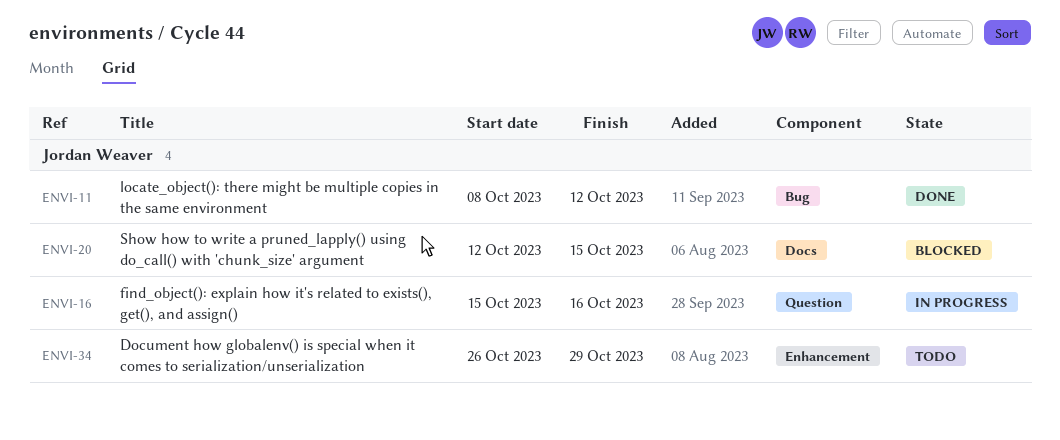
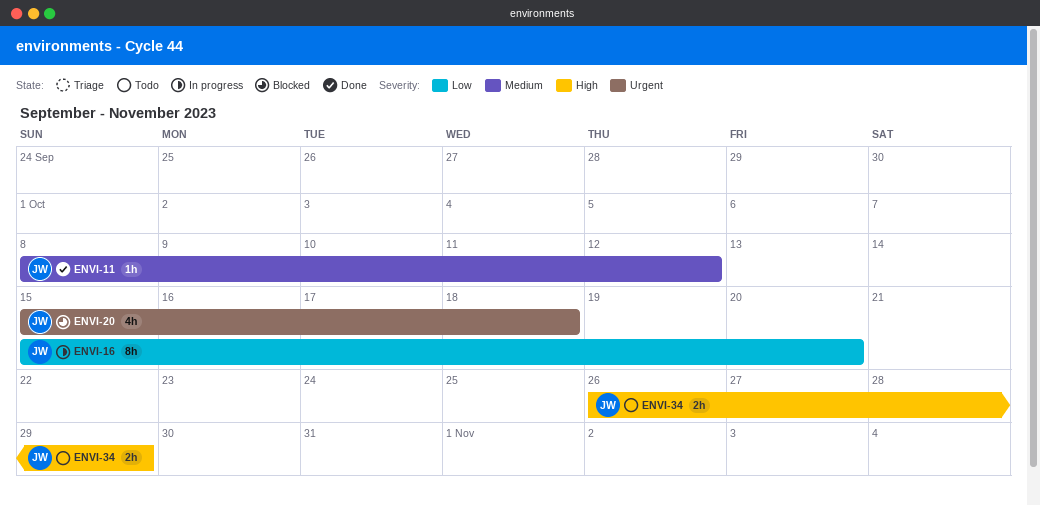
ENVI-16, due: Oct 16 -> Oct 20
ENVI-20, start: Oct 12 -> Oct 15
ENVI-20, due: Oct 15 -> Oct 18

